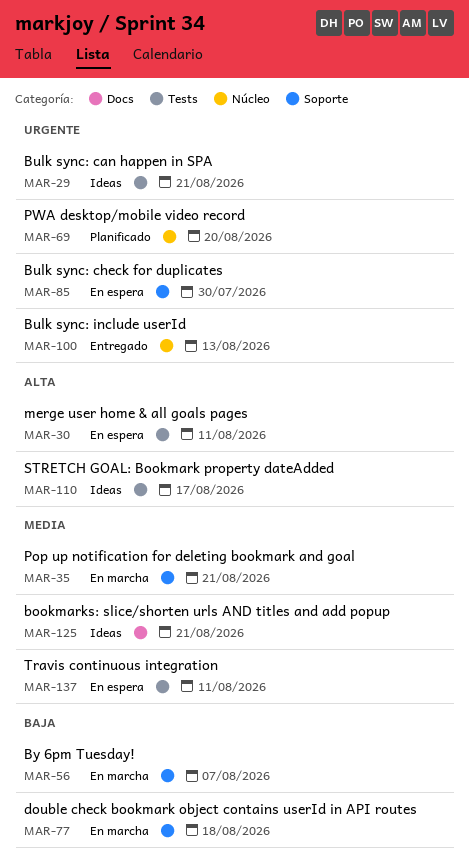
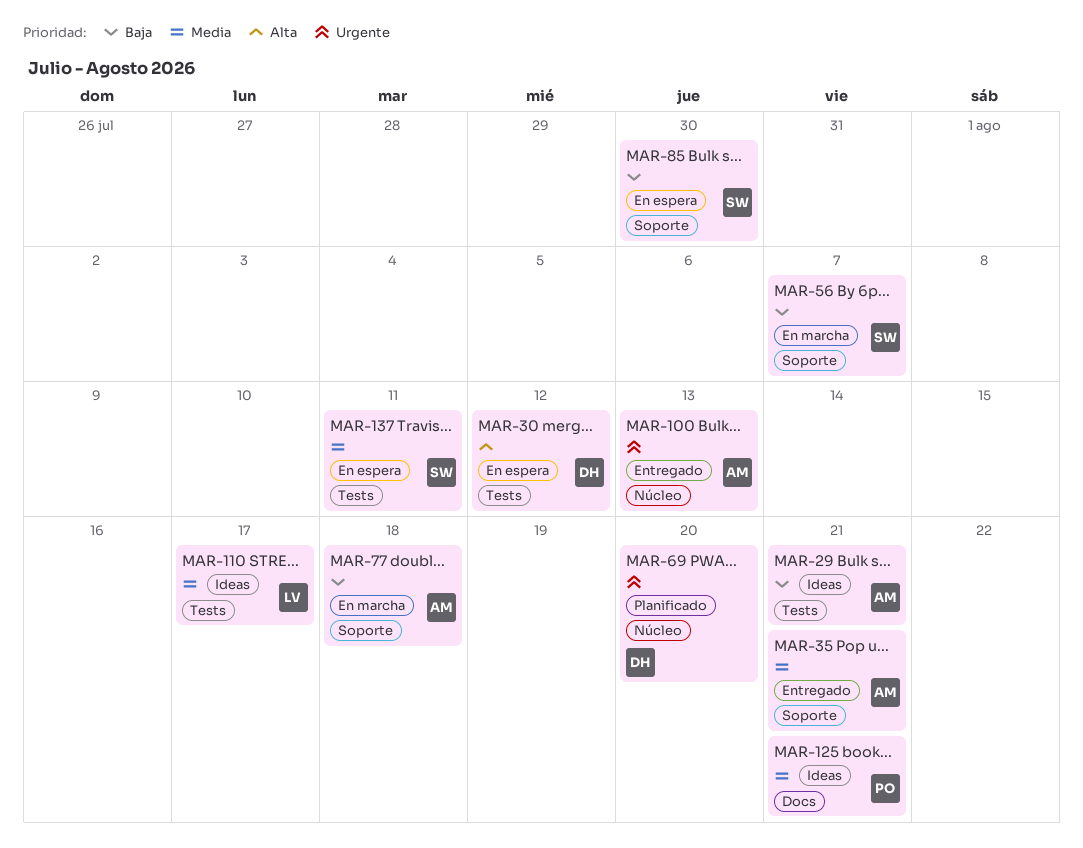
MAR-29, priority: Urgente -> Baja
MAR-30, due: Aug 11 -> Aug 12
MAR-35, status: En marcha -> Entregado
MAR-85, priority: Urgente -> Baja
MAR-110, priority: Alta -> Media

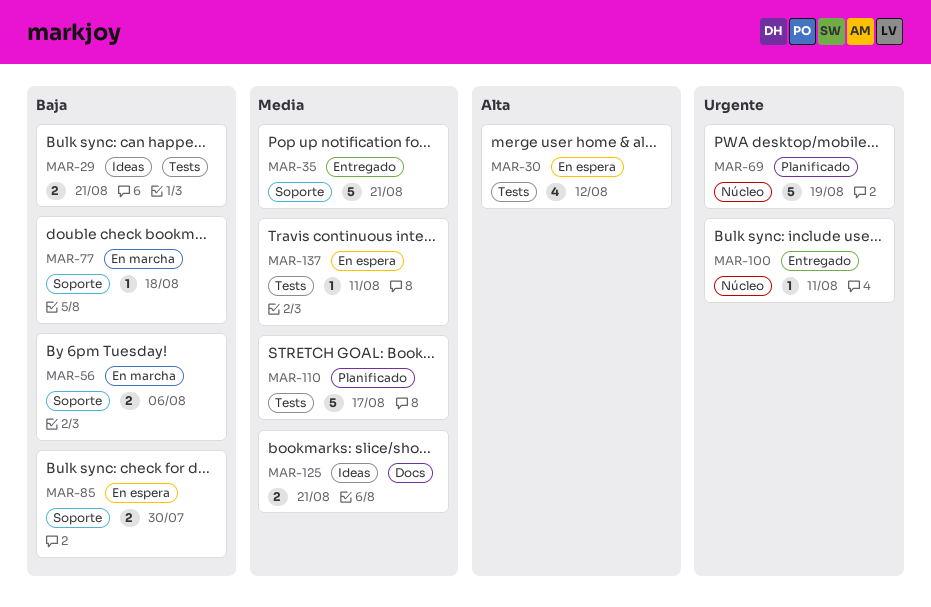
MAR-56, due: Aug 7 -> Aug 6
MAR-69, due: Aug 20 -> Aug 19
MAR-100, due: Aug 13 -> Aug 11
MAR-110, status: Ideas -> Planificado

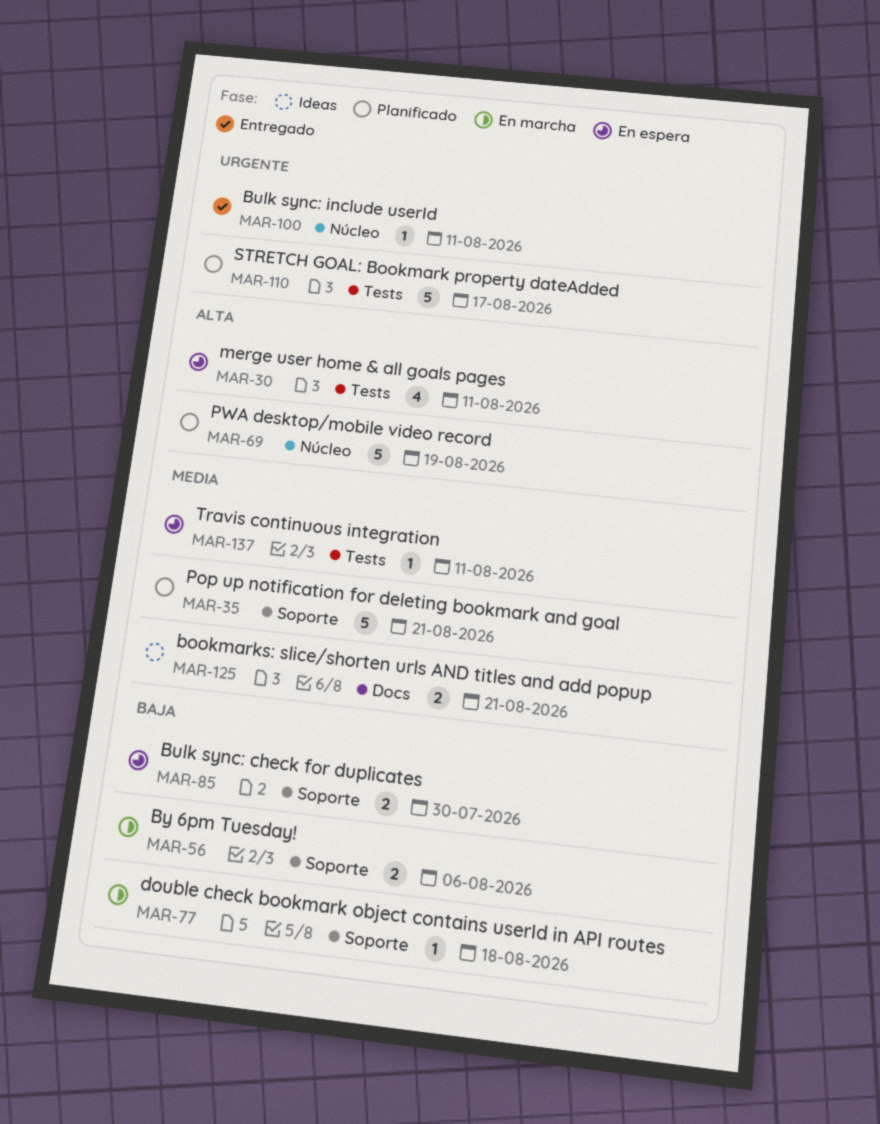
MAR-29: present -> none
MAR-30, due: Aug 12 -> Aug 11
MAR-35, status: Entregado -> Planificado
MAR-69, priority: Urgente -> Alta
MAR-110, priority: Media -> Urgente

